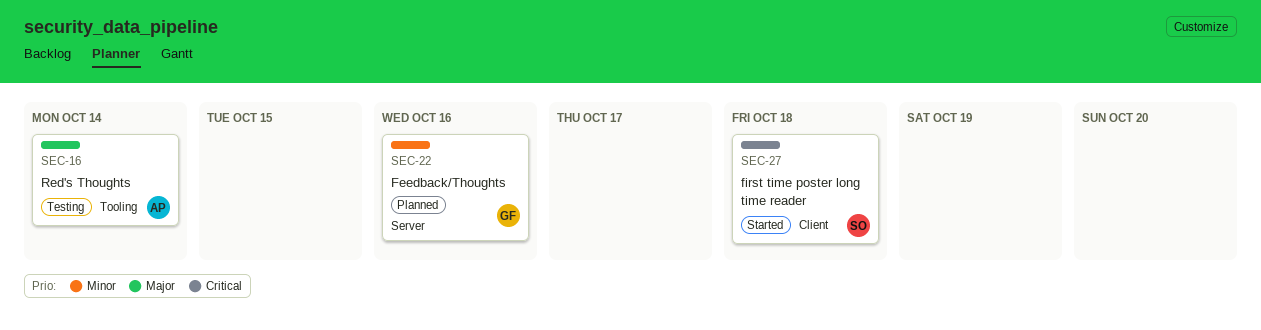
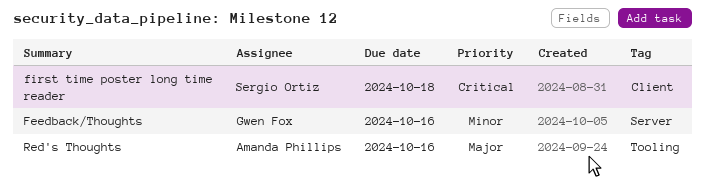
Red's Thoughts, due: Oct 14 -> Oct 16

